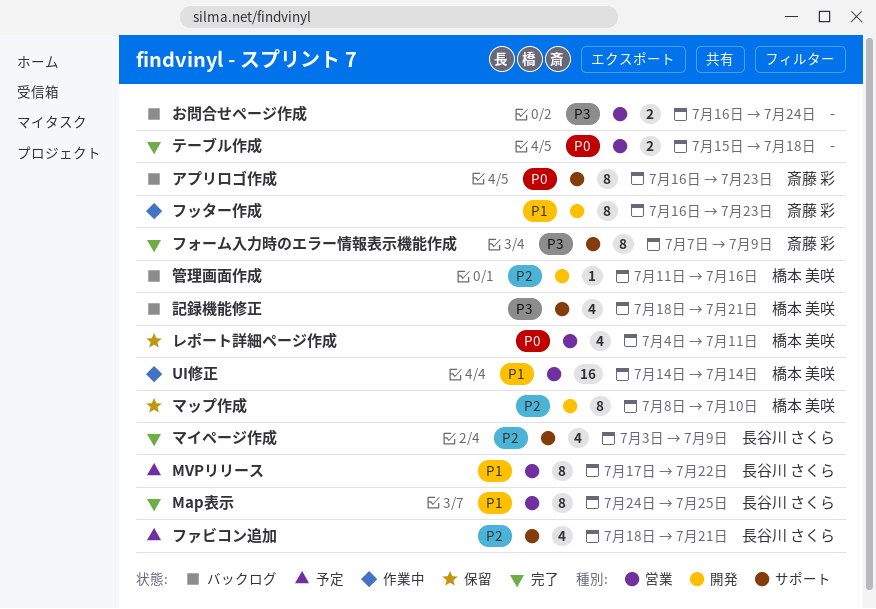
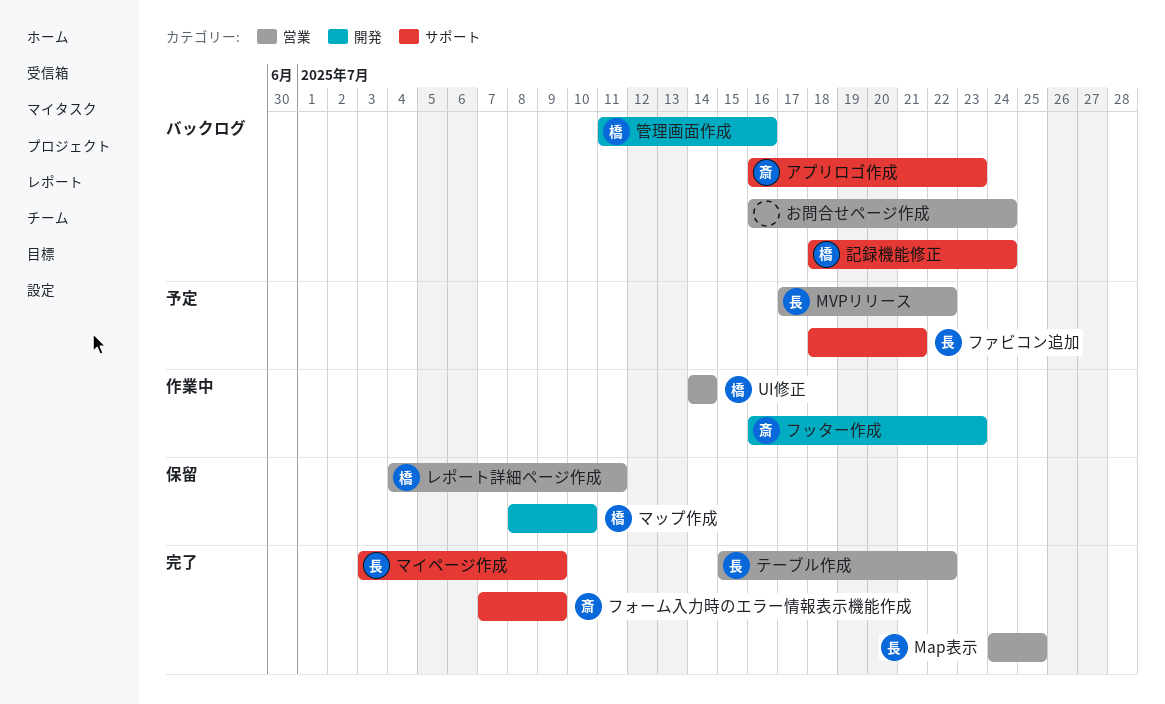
テーブル作成, owner: none -> 長谷川 さくら
テーブル作成, due: Jul 18 -> Jul 22
記録機能修正, due: Jul 21 -> Jul 24

